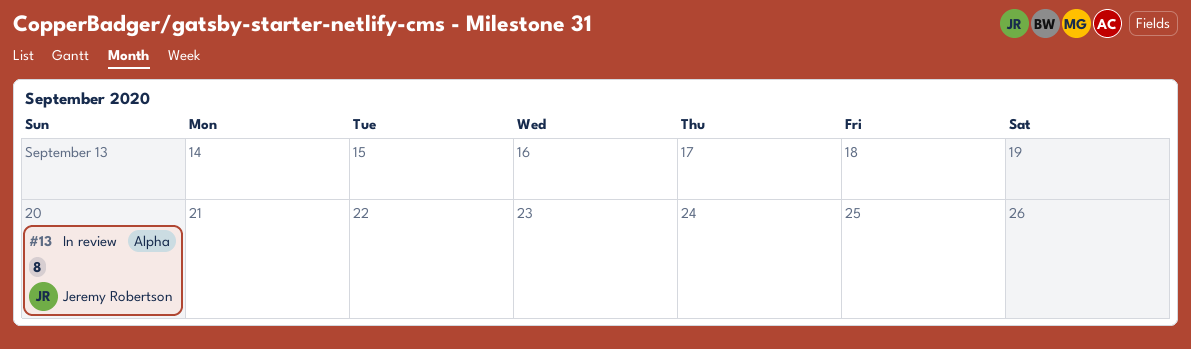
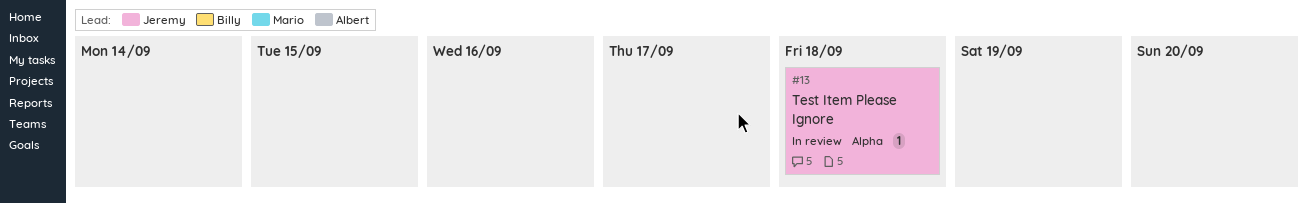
#13, estimate: 8 -> 1
#13, due: Sep 20 -> Sep 18

